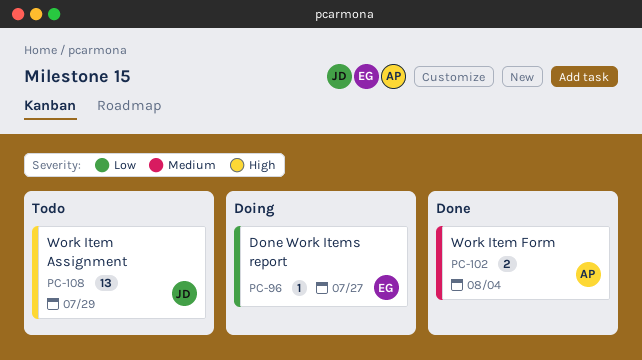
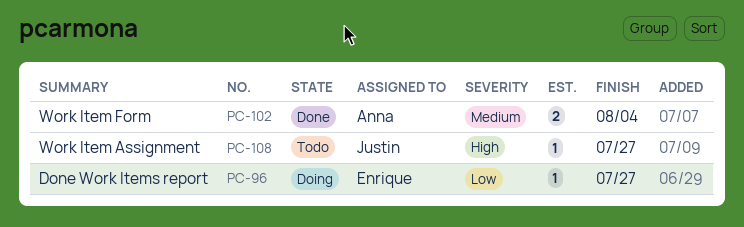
PC-108, estimate: 13 -> 1
PC-108, due: Jul 29 -> Jul 27

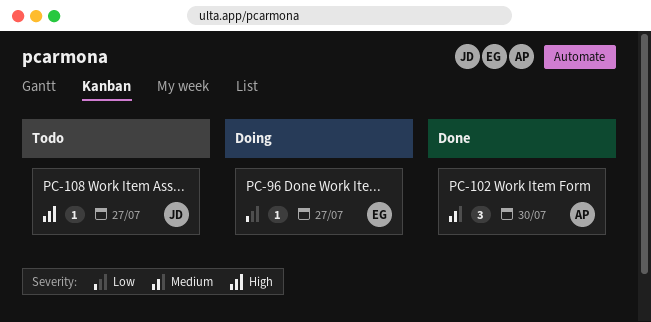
PC-102, estimate: 2 -> 3
PC-102, due: Aug 4 -> Jul 30

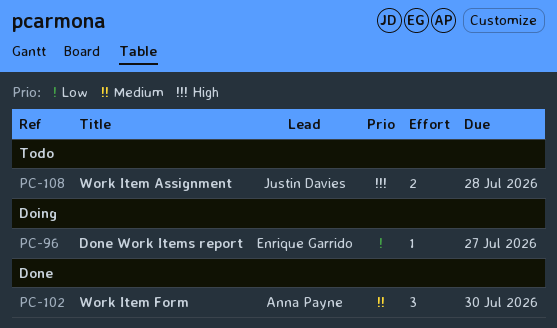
PC-108, estimate: 1 -> 2
PC-108, due: Jul 27 -> Jul 28

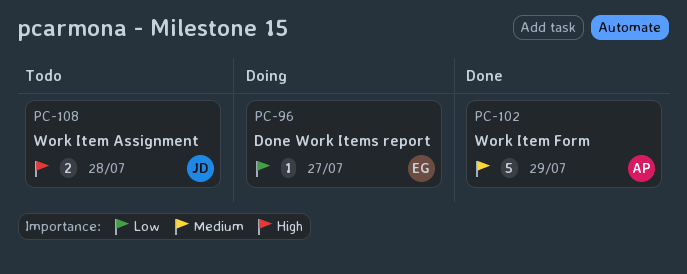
PC-102, estimate: 3 -> 5
PC-102, due: Jul 30 -> Jul 29

